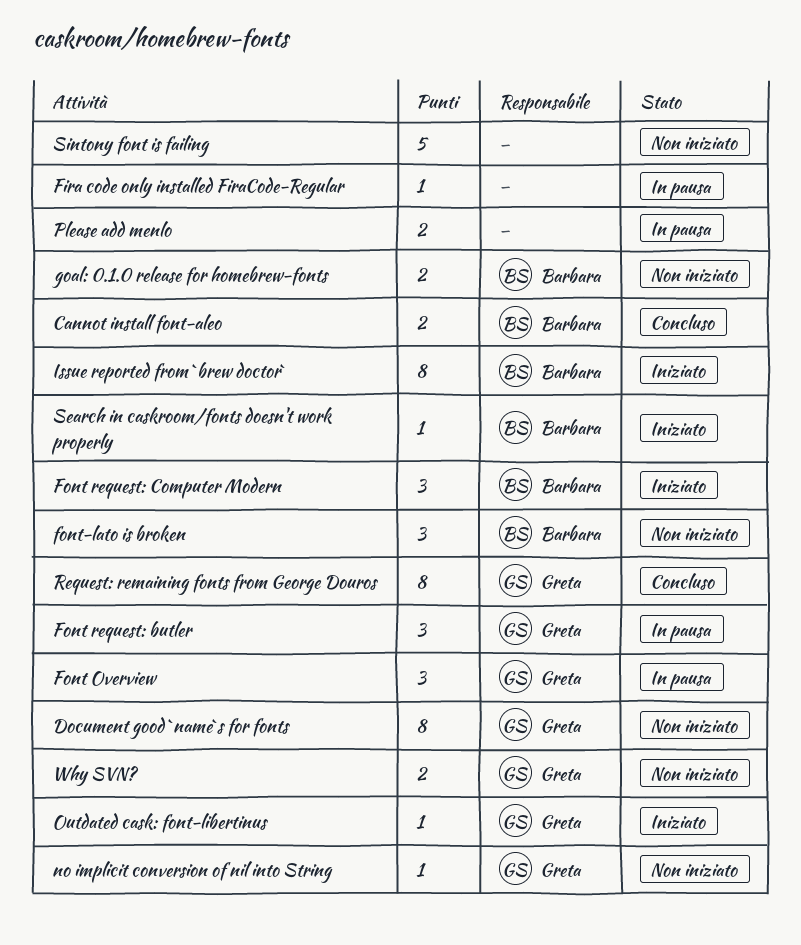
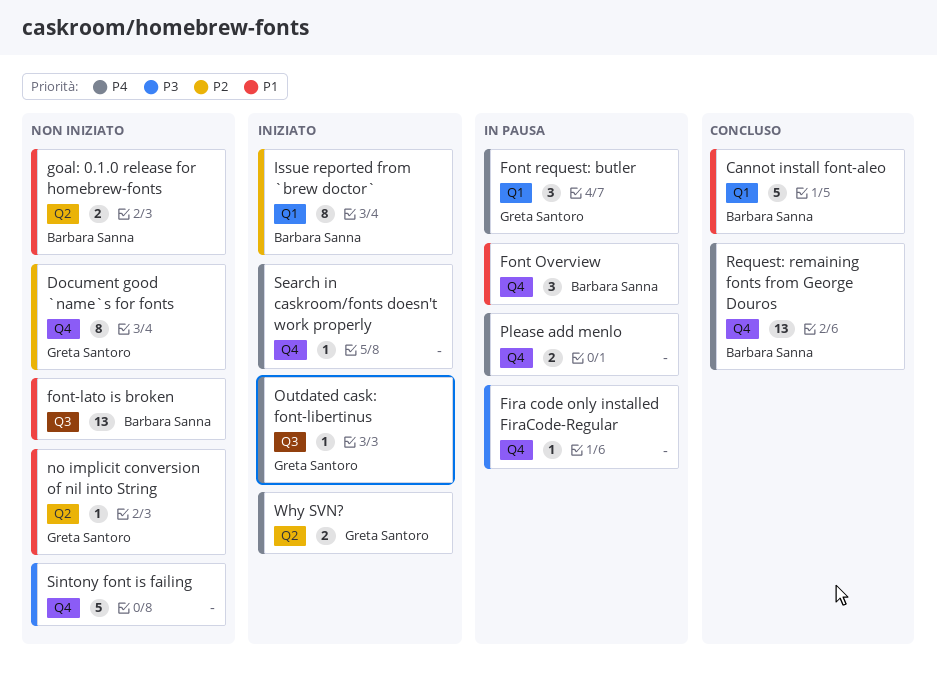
Cannot install font-aleo, estimate: 2 -> 5
Font Overview, owner: Greta Santoro -> Barbara Sanna
Font request: Computer Modern: present -> none
font-lato is broken, estimate: 3 -> 13
Request: remaining fonts from George Douros, owner: Greta Santoro -> Barbara Sanna
Request: remaining fonts from George Douros, estimate: 8 -> 13
Search in caskroom/fonts doesn't work properly, owner: Barbara Sanna -> none
Why SVN?, status: Non iniziato -> Iniziato

